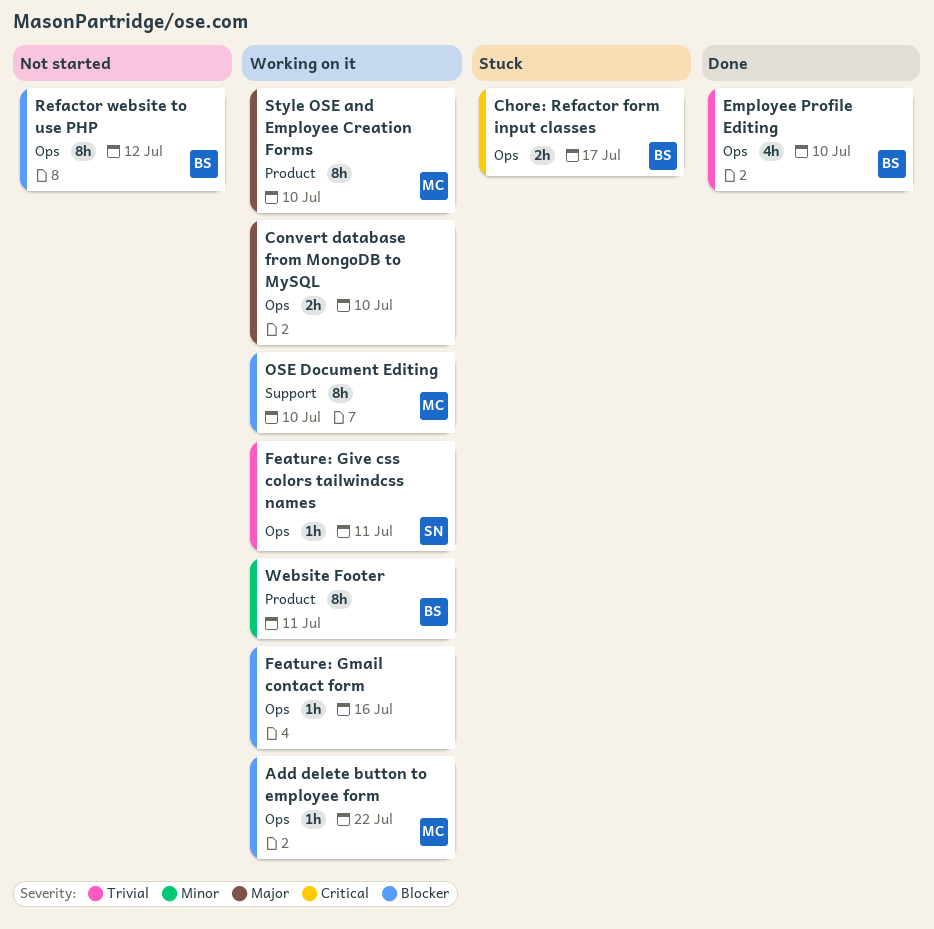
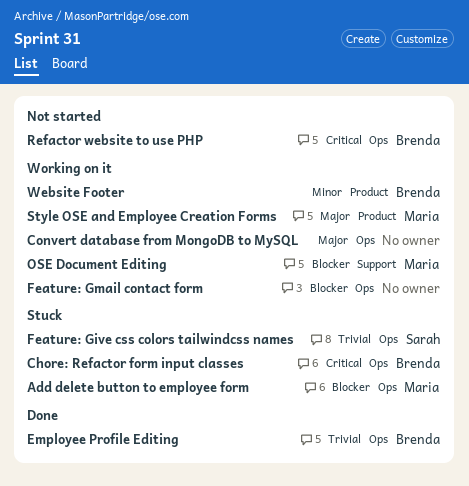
Add delete button to employee form, status: Working on it -> Stuck
Feature: Give css colors tailwindcss names, status: Working on it -> Stuck
Refactor website to use PHP, priority: Blocker -> Critical

